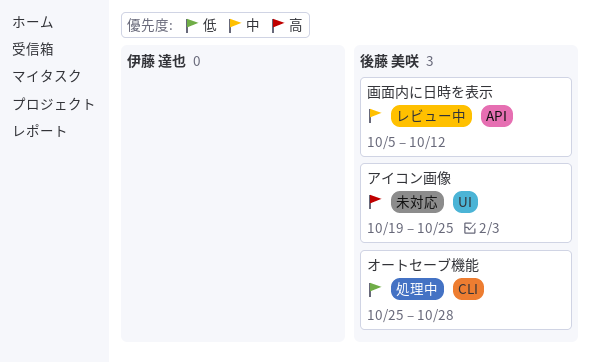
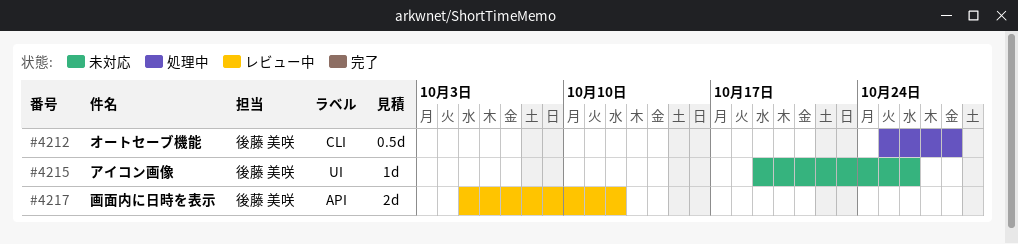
アイコン画像, due: Oct 25 -> Oct 26

